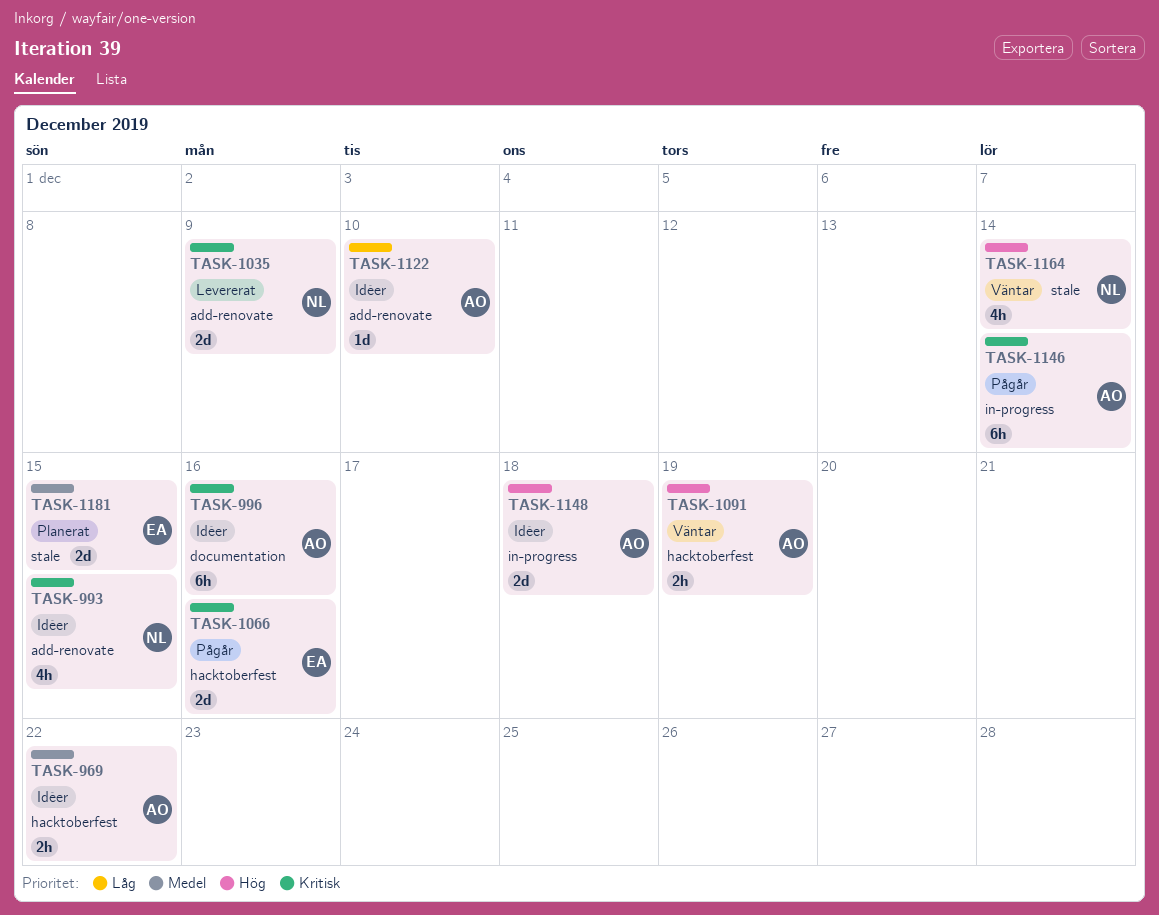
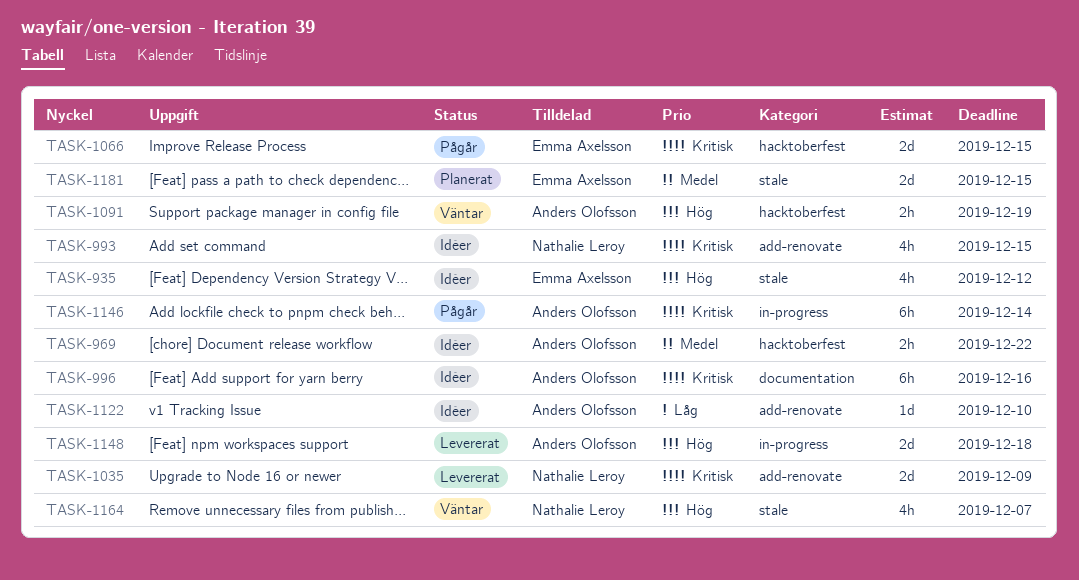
TASK-935: none -> present
TASK-1066, due: Dec 16 -> Dec 15
TASK-1148, status: Idéer -> Levererat
TASK-1164, due: Dec 14 -> Dec 7

